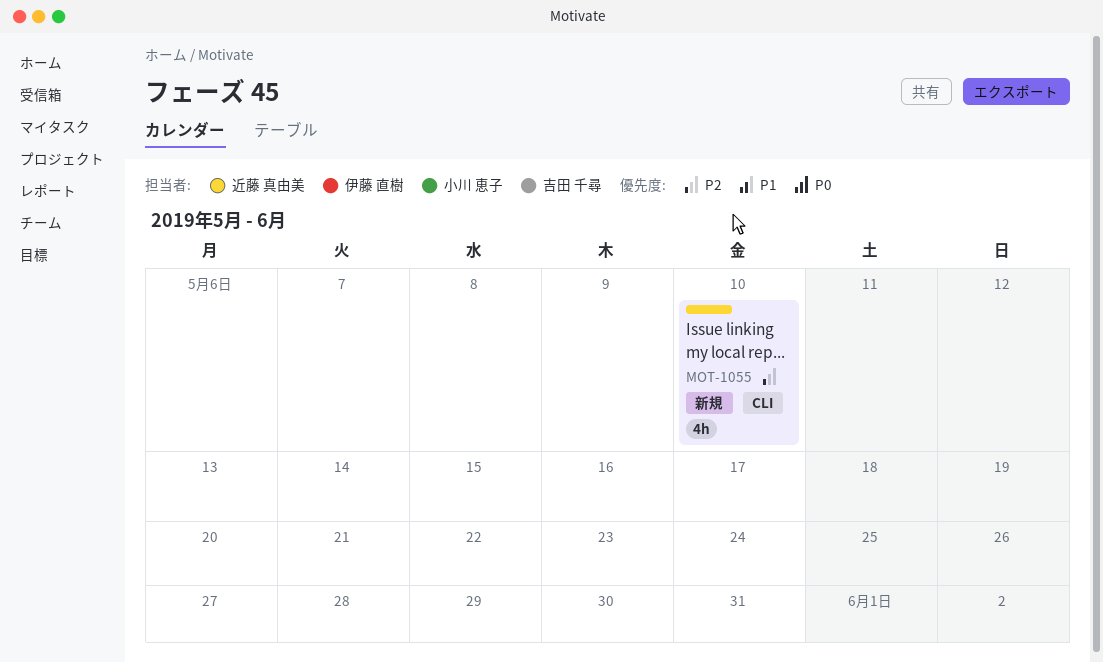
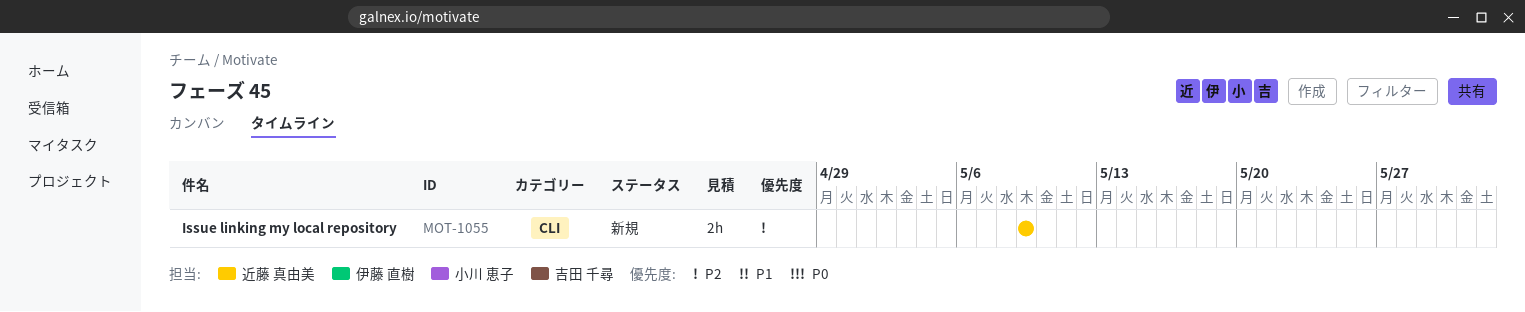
MOT-1055, estimate: 4h -> 2h
MOT-1055, due: May 10 -> May 9

